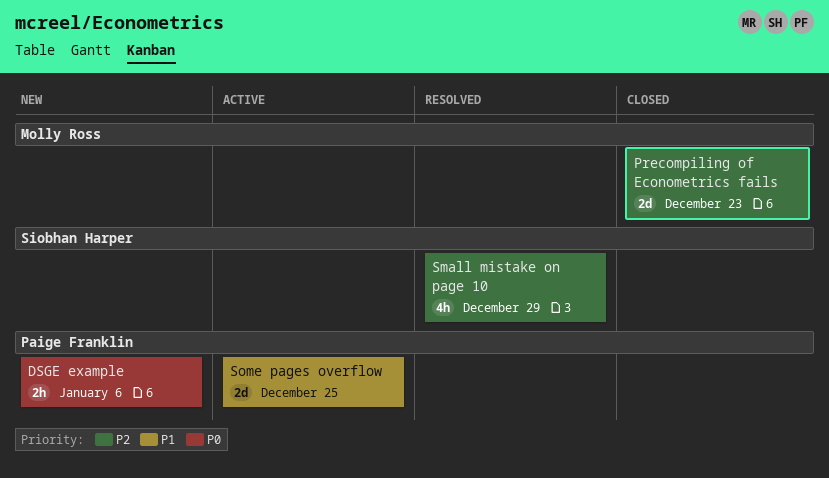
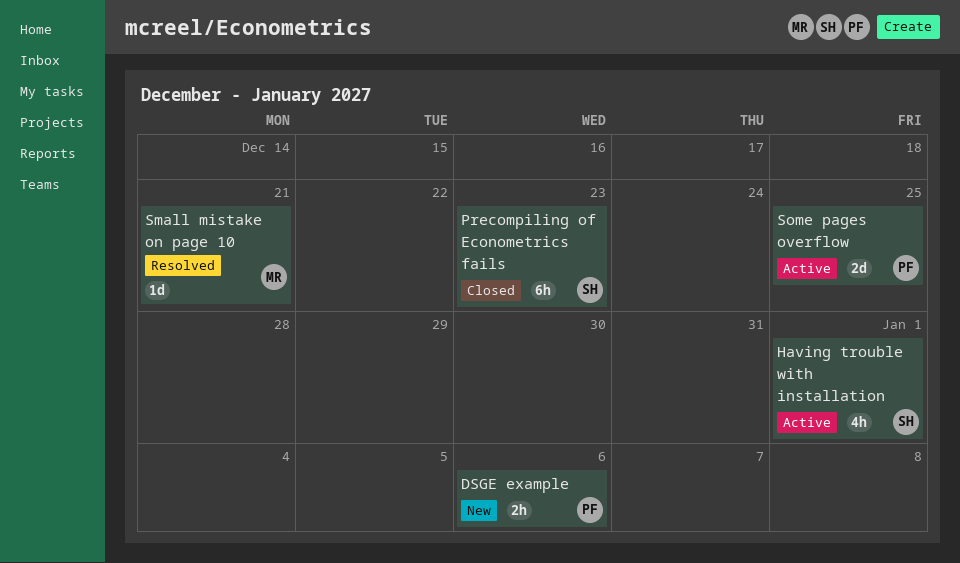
Having trouble with installation: none -> present
Precompiling of Econometrics fails, owner: Molly Ross -> Siobhan Harper
Precompiling of Econometrics fails, estimate: 2d -> 6h
Small mistake on page 10, owner: Siobhan Harper -> Molly Ross
Small mistake on page 10, estimate: 4h -> 1d
Small mistake on page 10, due: Dec 29 -> Dec 21

